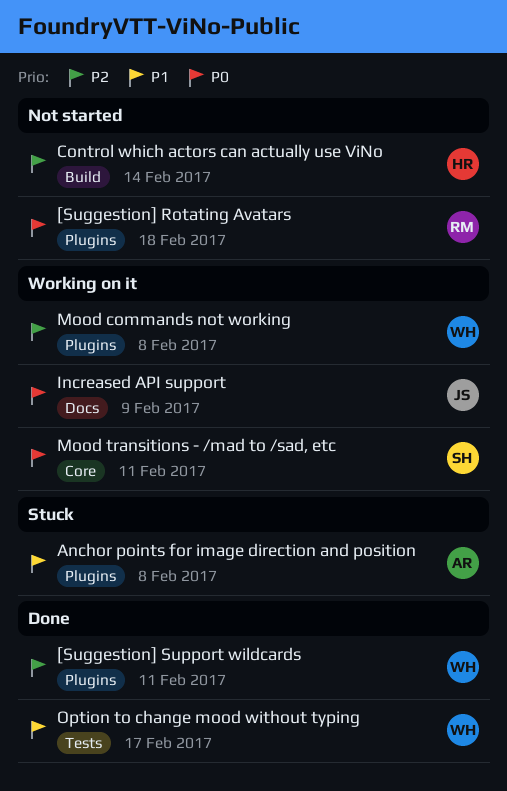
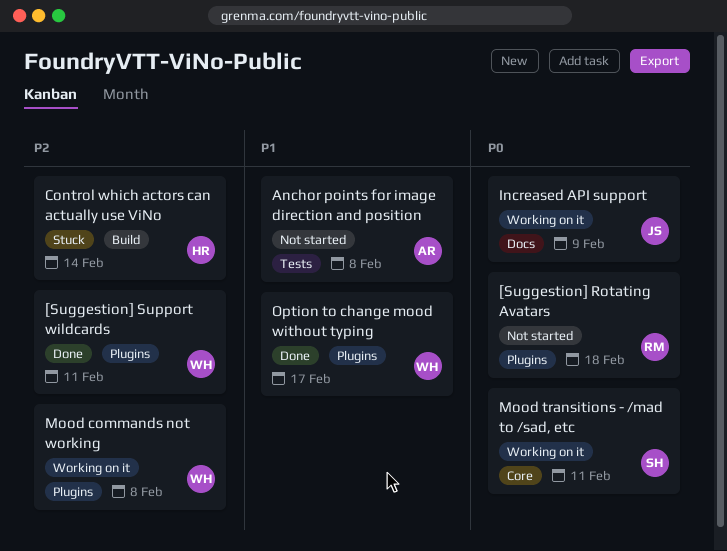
Anchor points for image direction and position, status: Stuck -> Not started
Anchor points for image direction and position, label: Plugins -> Tests
Control which actors can actually use ViNo, status: Not started -> Stuck
Option to change mood without typing, label: Tests -> Plugins

